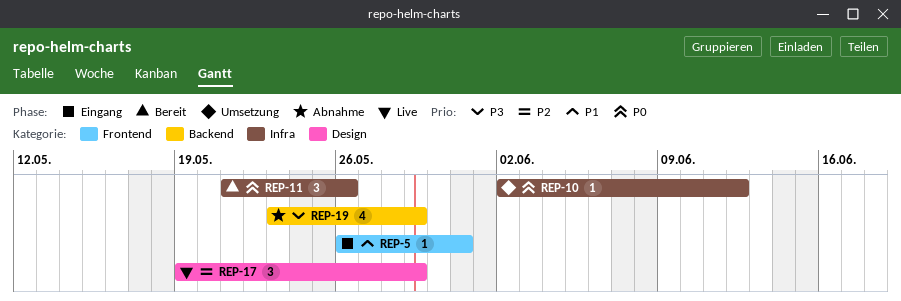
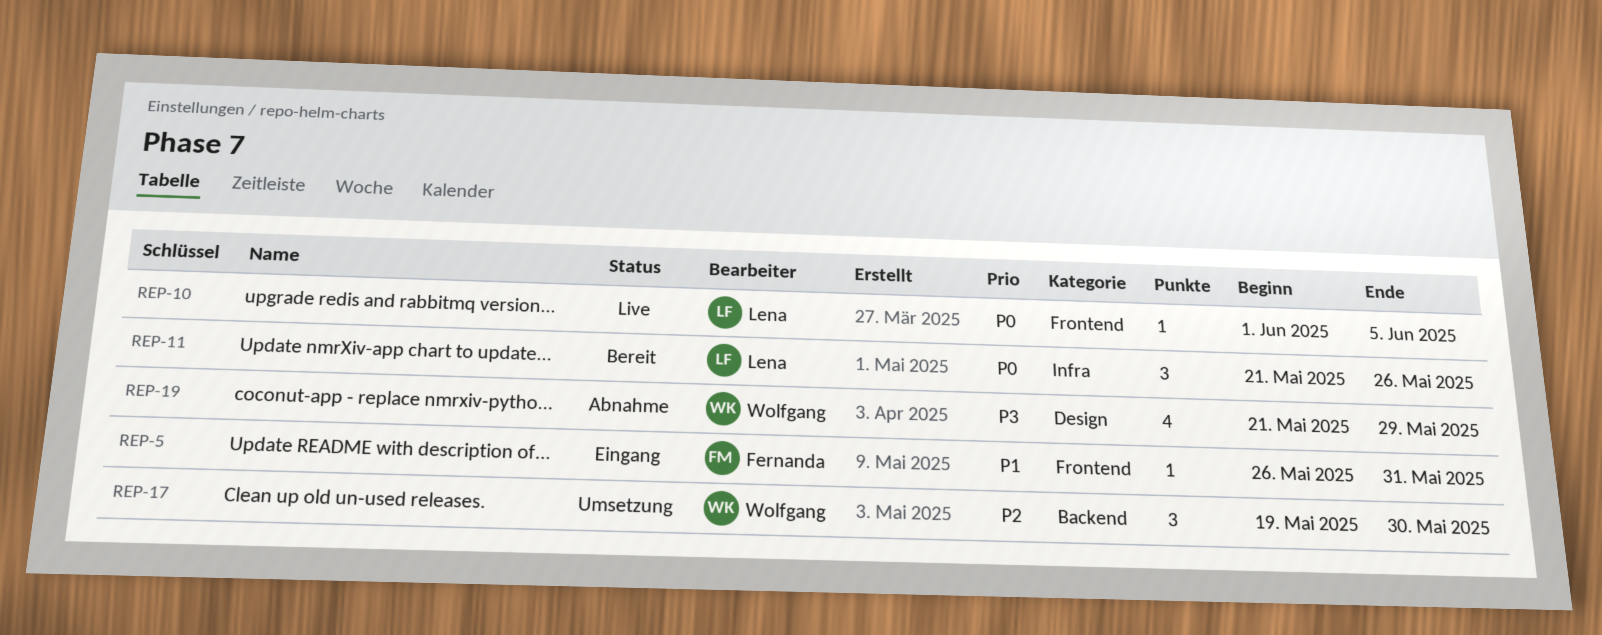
REP-10, status: Umsetzung -> Live
REP-10, label: Infra -> Frontend
REP-10, start: Jun 2 -> Jun 1
REP-10, due: Jun 12 -> Jun 5
REP-17, status: Live -> Umsetzung
REP-17, label: Design -> Backend
REP-17, due: May 29 -> May 30
REP-19, label: Backend -> Design
REP-19, start: May 23 -> May 21

